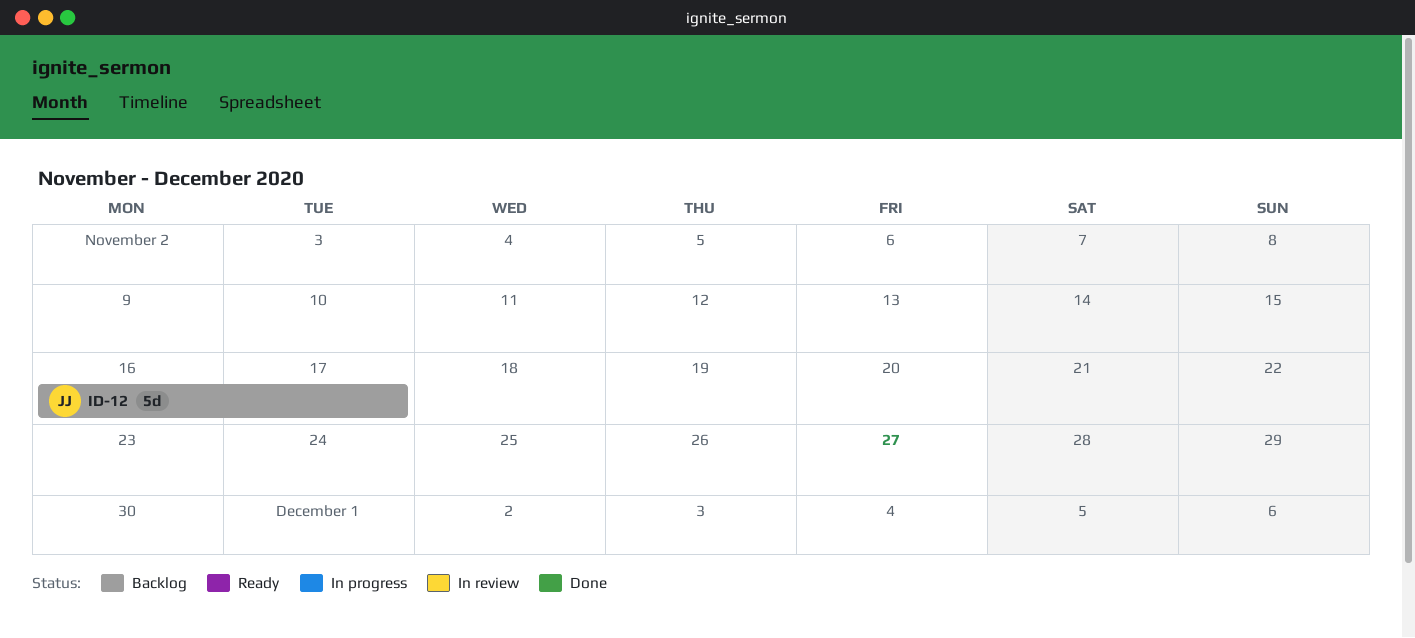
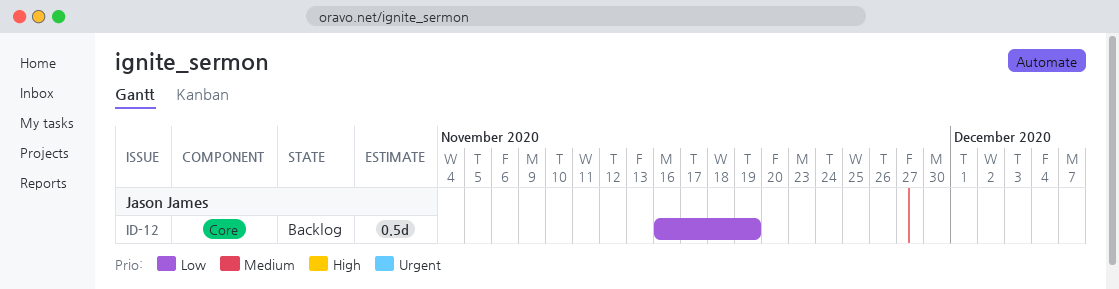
ID-12, estimate: 5d -> 0.5d
ID-12, due: Nov 17 -> Nov 19

